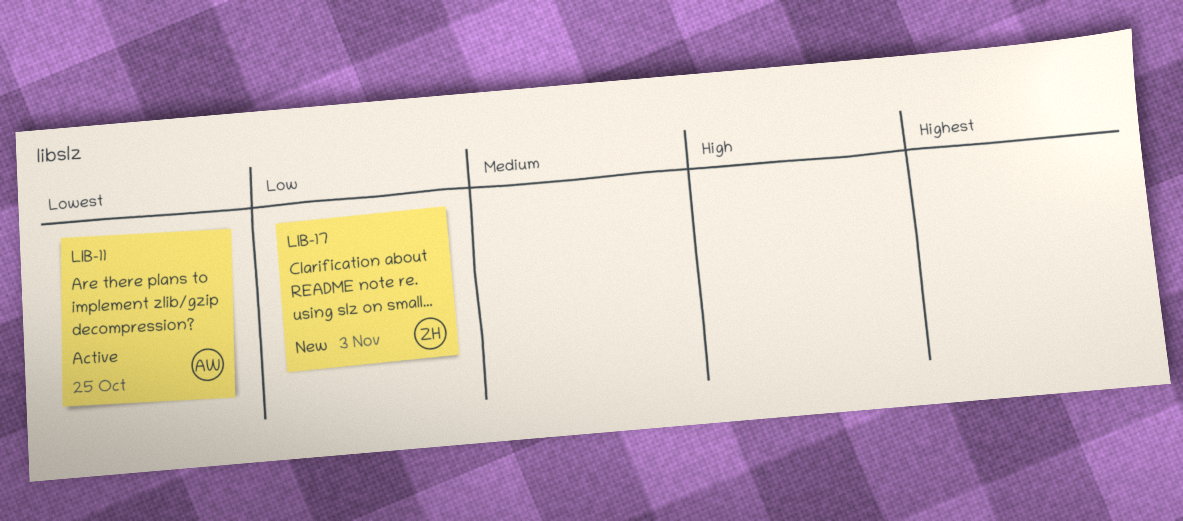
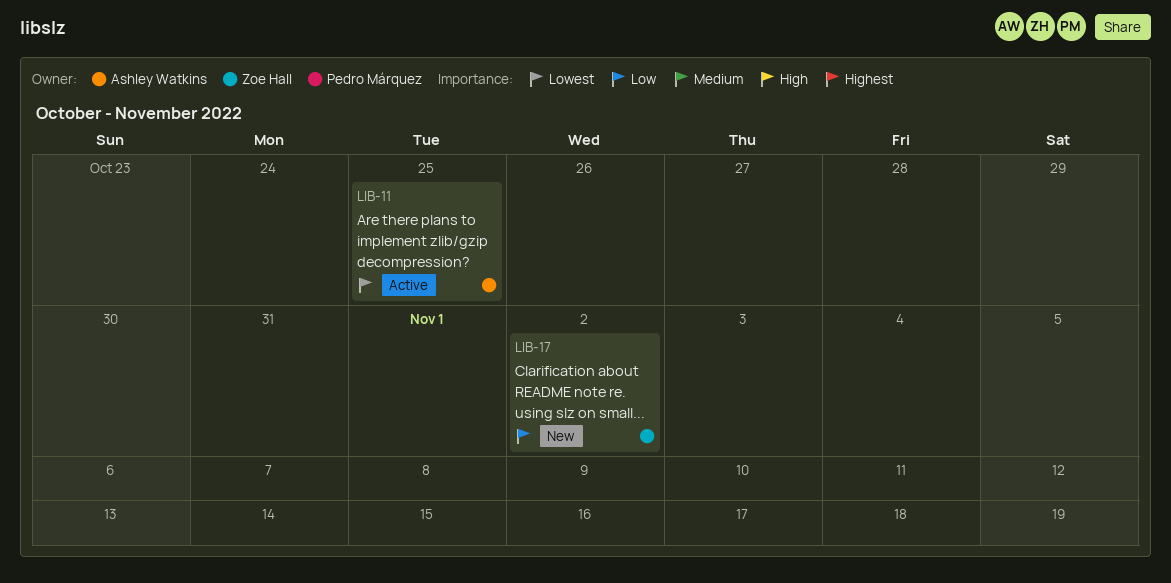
LIB-17, due: Nov 3 -> Nov 2

